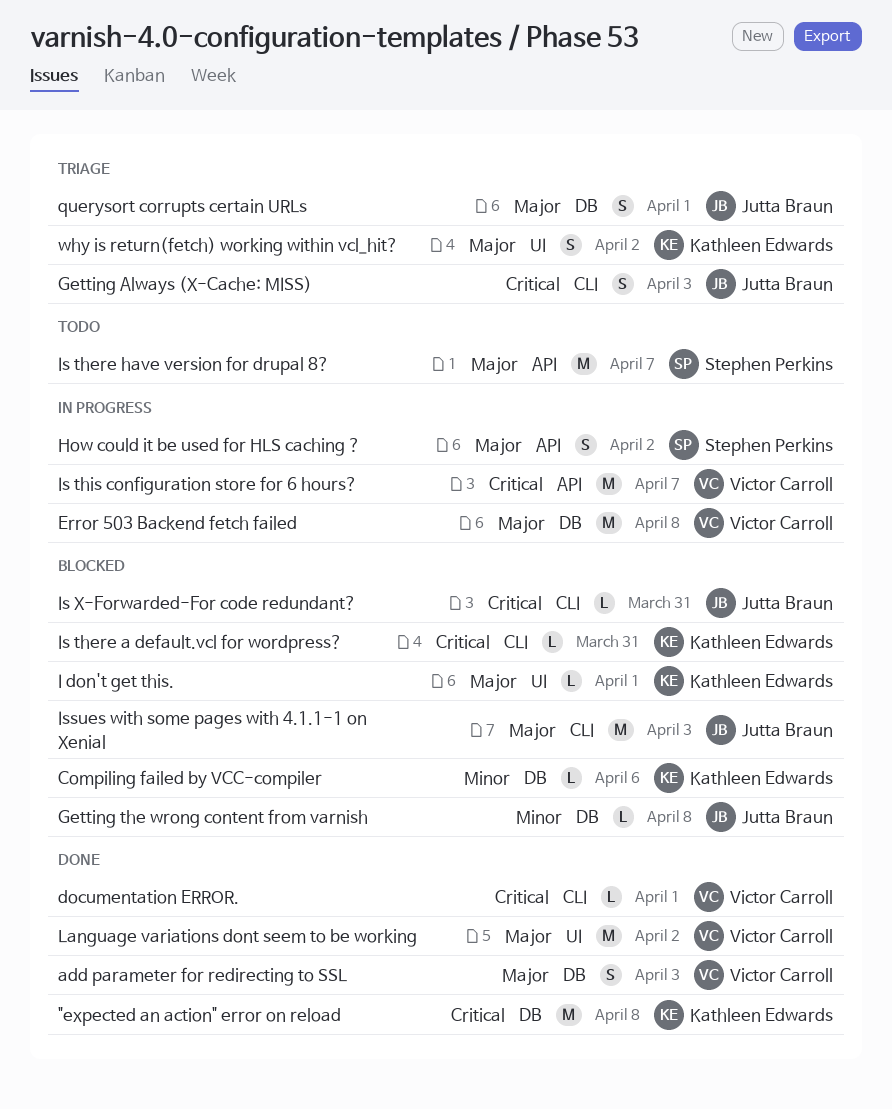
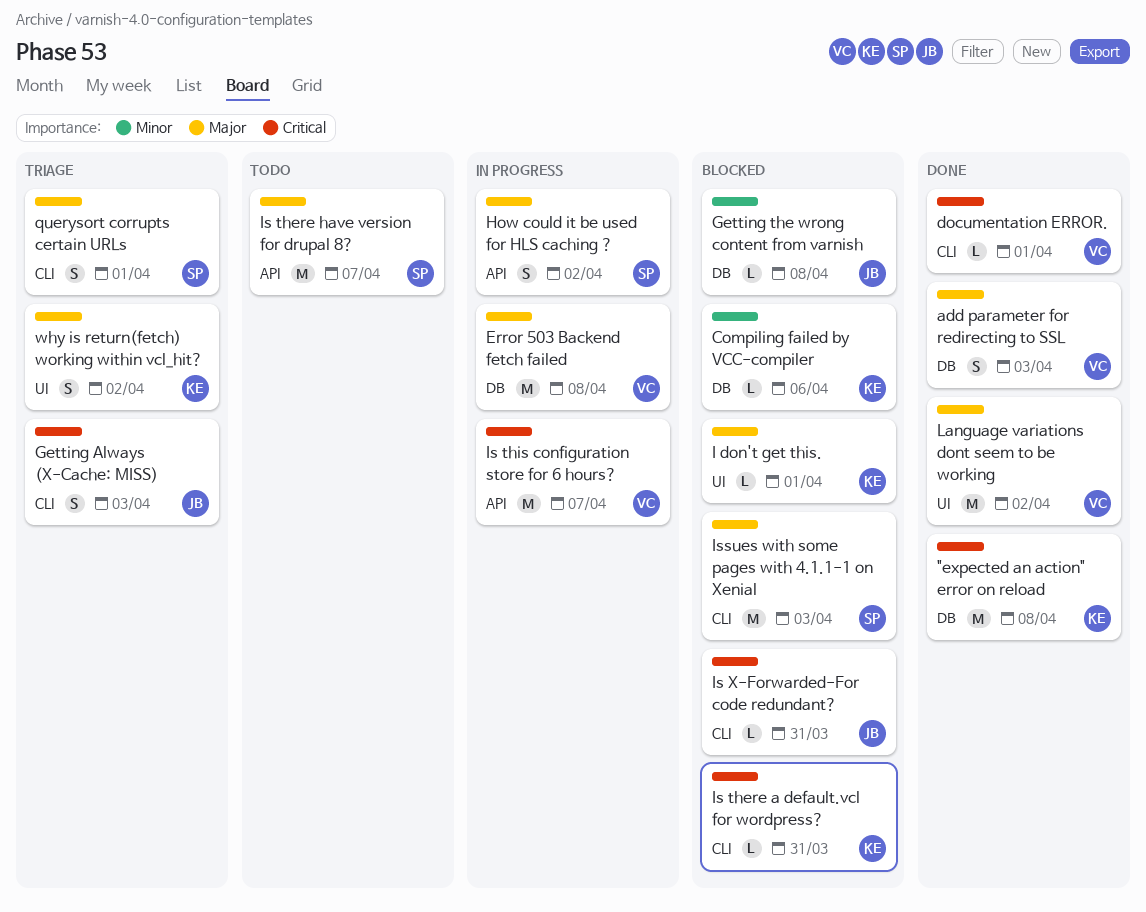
Issues with some pages with 4.1.1-1 on Xenial, owner: Jutta Braun -> Stephen Perkins
querysort corrupts certain URLs, owner: Jutta Braun -> Stephen Perkins
querysort corrupts certain URLs, label: DB -> CLI

